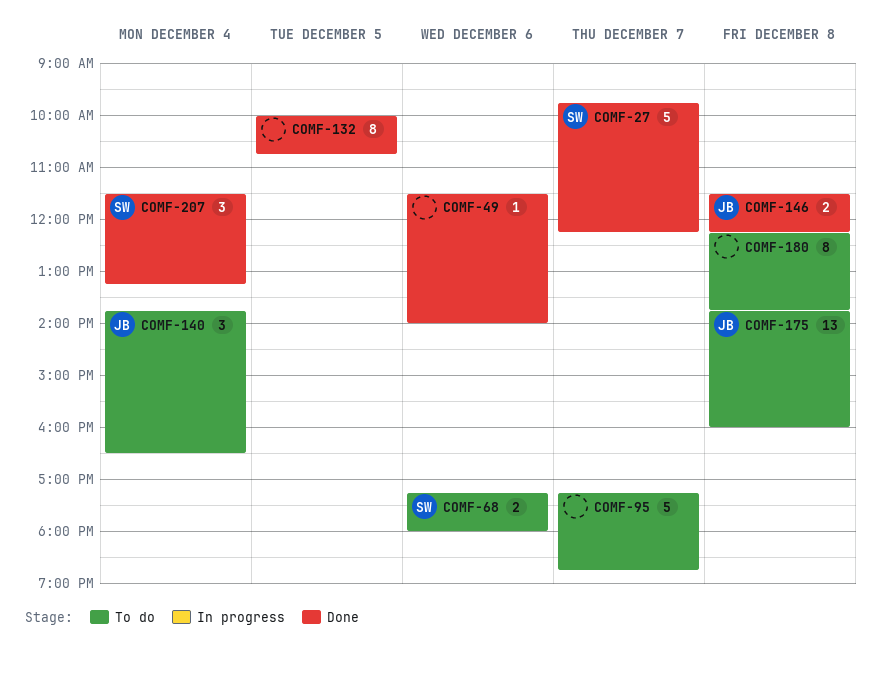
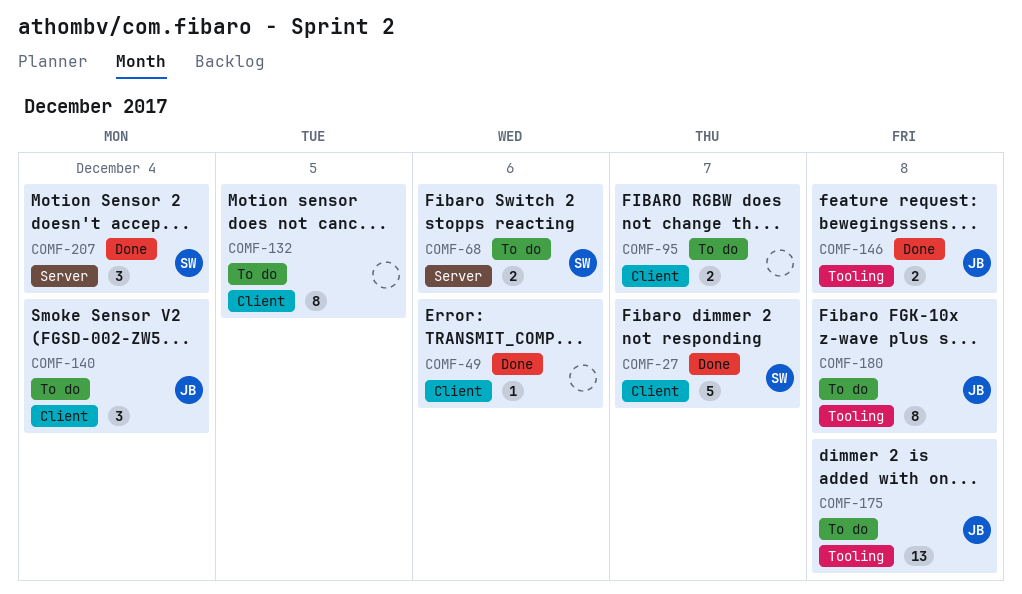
COMF-95, estimate: 5 -> 2
COMF-132, status: Done -> To do
COMF-180, owner: none -> JB

